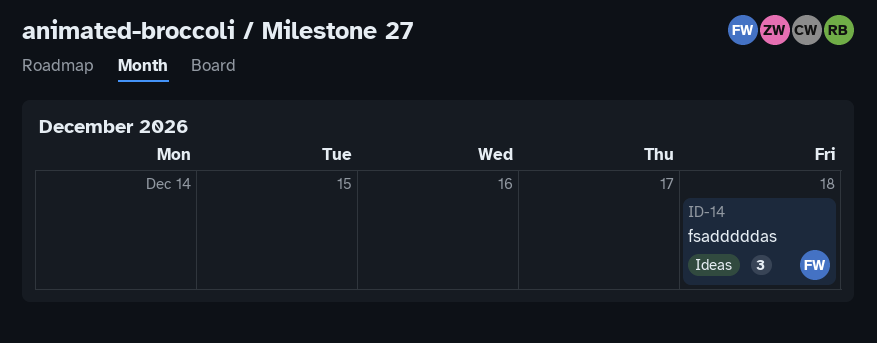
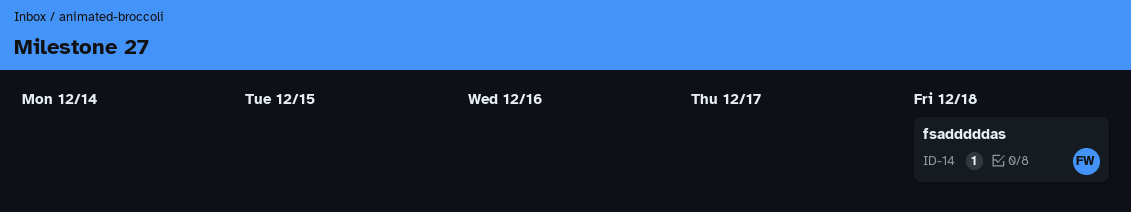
ID-14, estimate: 3 -> 1

